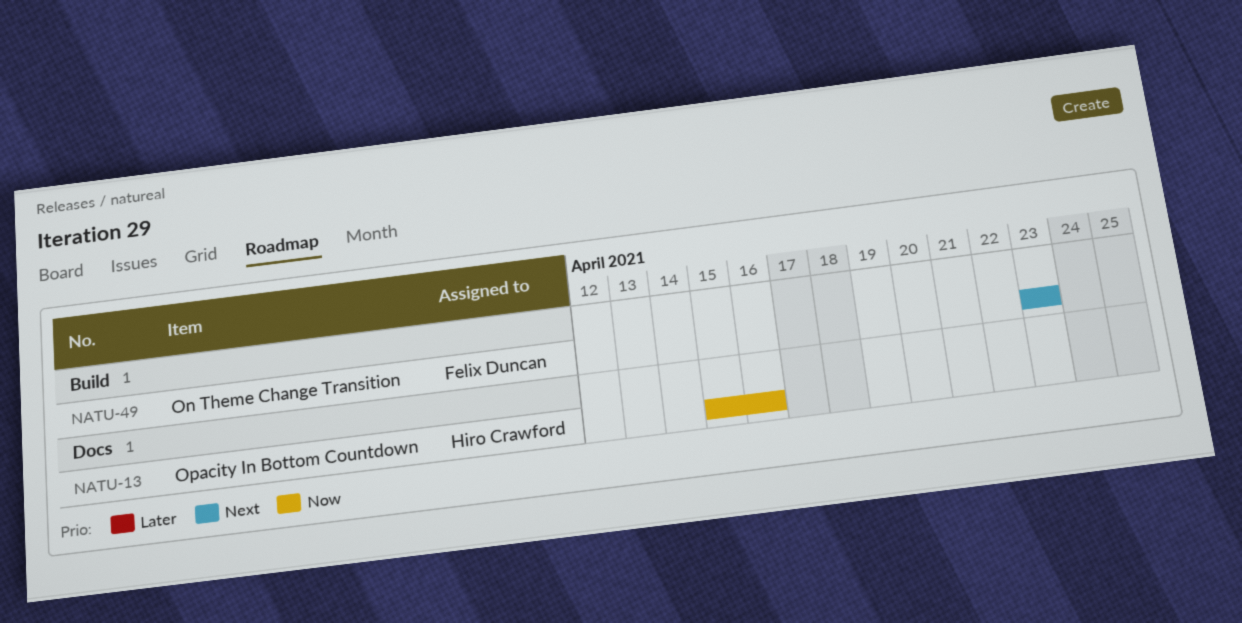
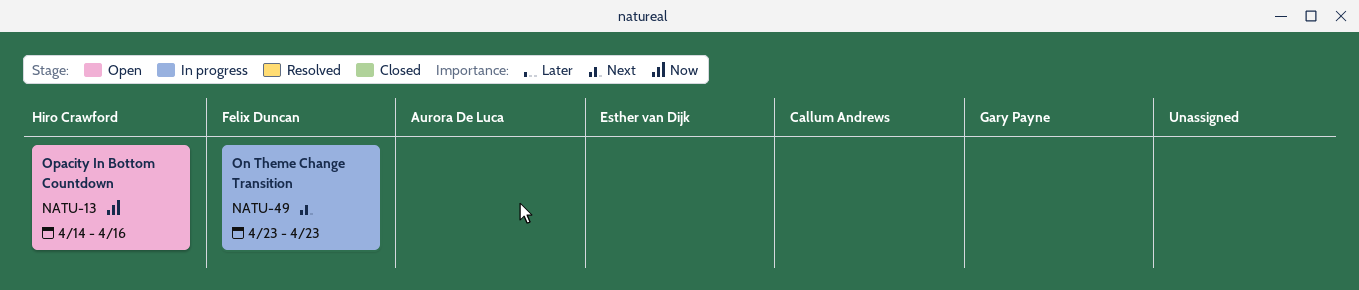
NATU-13, start: Apr 15 -> Apr 14

